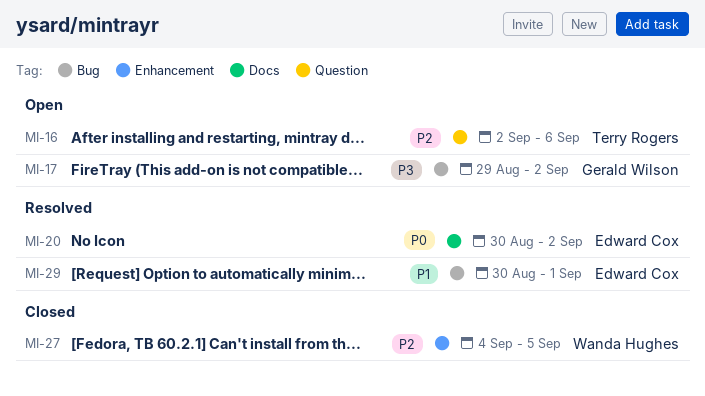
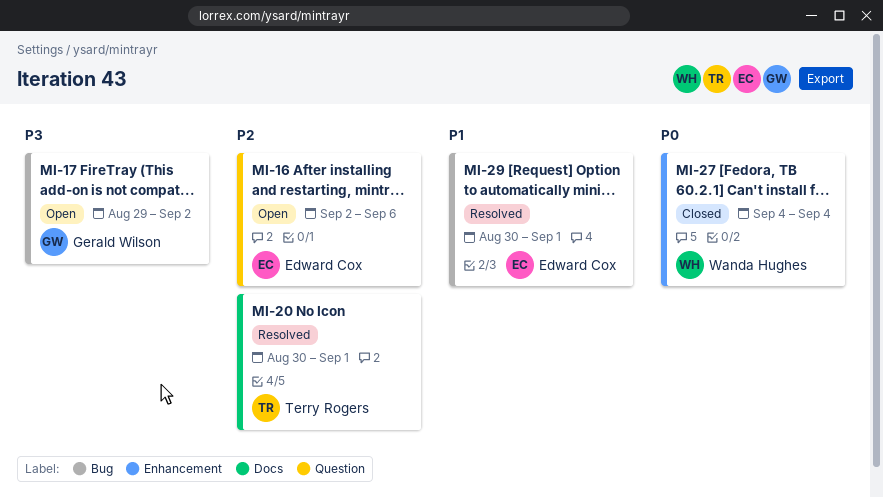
MI-16, owner: Terry Rogers -> Edward Cox
MI-20, owner: Edward Cox -> Terry Rogers
MI-20, priority: P0 -> P2
MI-20, due: Sep 2 -> Sep 1
MI-27, priority: P2 -> P0
MI-27, due: Sep 5 -> Sep 4

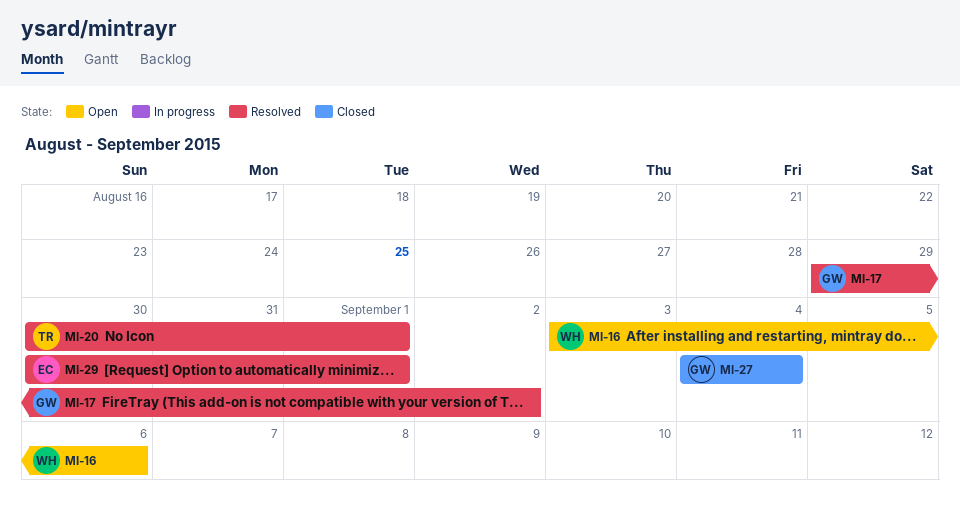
MI-16, owner: Edward Cox -> Wanda Hughes
MI-16, start: Sep 2 -> Sep 3
MI-17, status: Open -> Resolved
MI-27, owner: Wanda Hughes -> Gerald Wilson

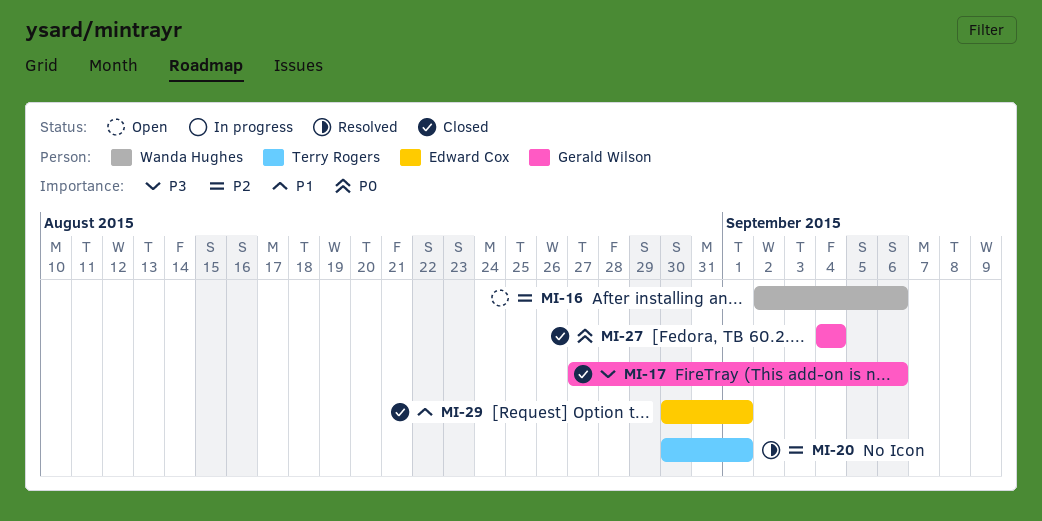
MI-16, start: Sep 3 -> Sep 2
MI-17, status: Resolved -> Closed
MI-17, start: Aug 29 -> Aug 27
MI-17, due: Sep 2 -> Sep 6
MI-29, status: Resolved -> Closed

